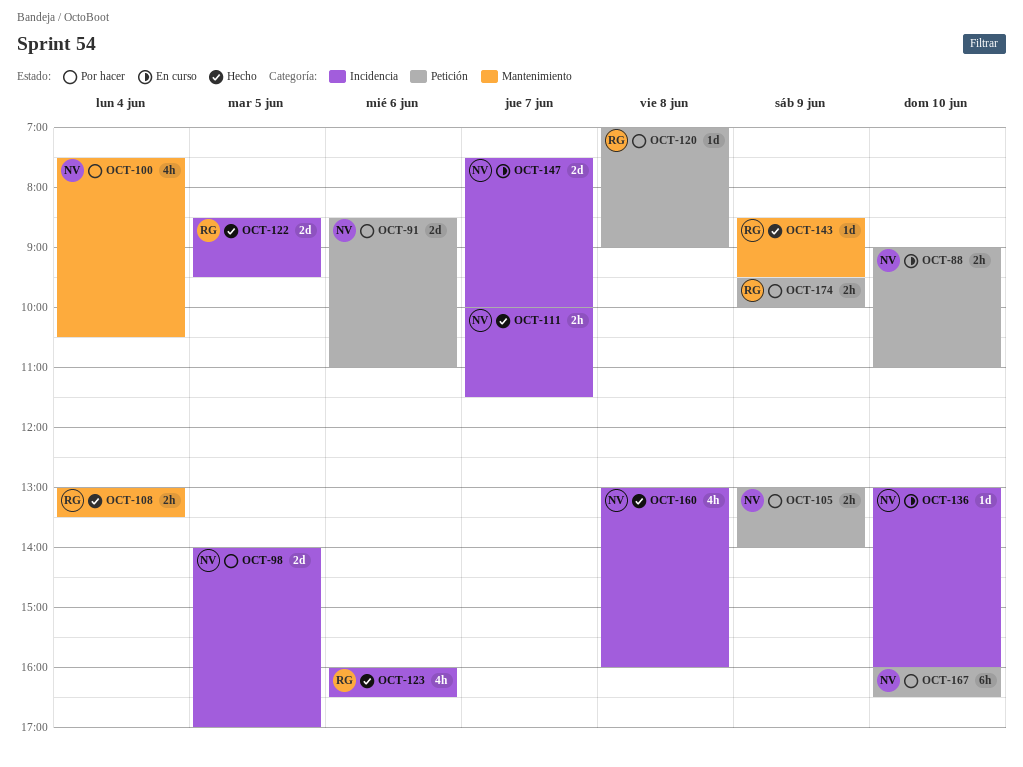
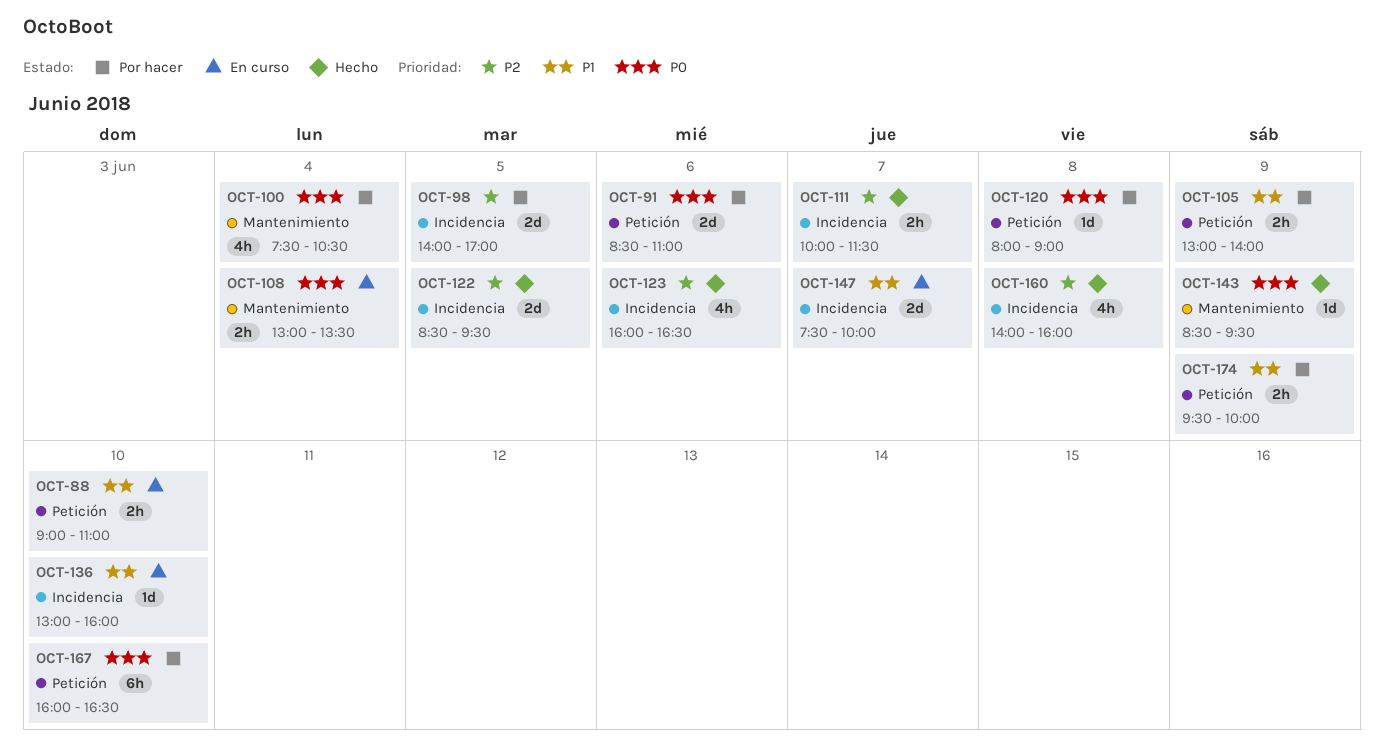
OCT-108, status: Hecho -> En curso
OCT-120, begins: 07:00 -> 08:00
OCT-160, begins: 13:00 -> 14:00

